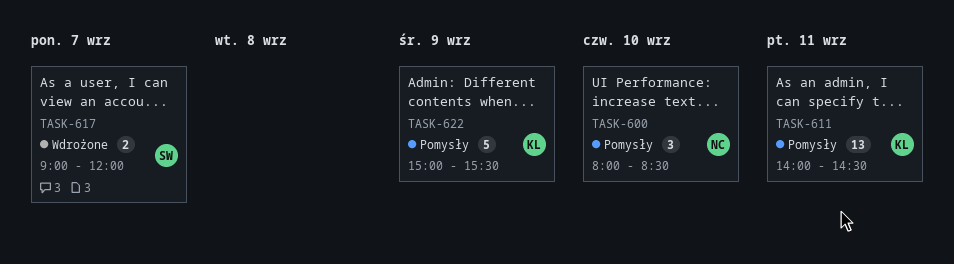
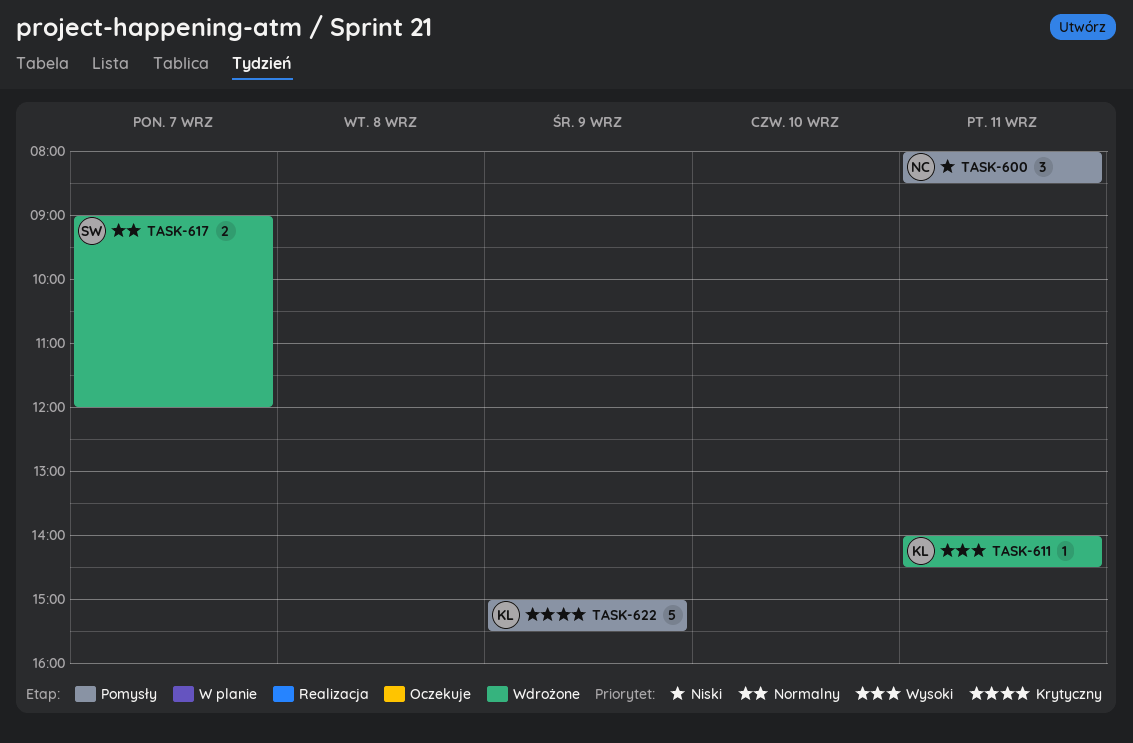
TASK-600, day: Sep 10 -> Sep 11
TASK-611, status: Pomysły -> Wdrożone
TASK-611, estimate: 13 -> 1

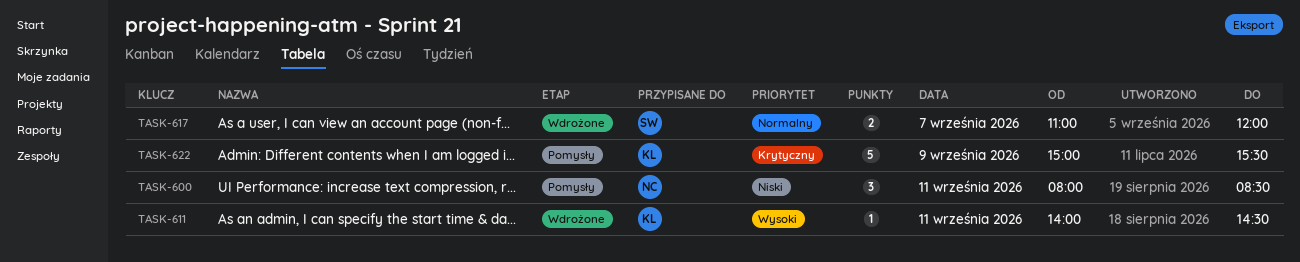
TASK-617, begins: 09:00 -> 11:00

